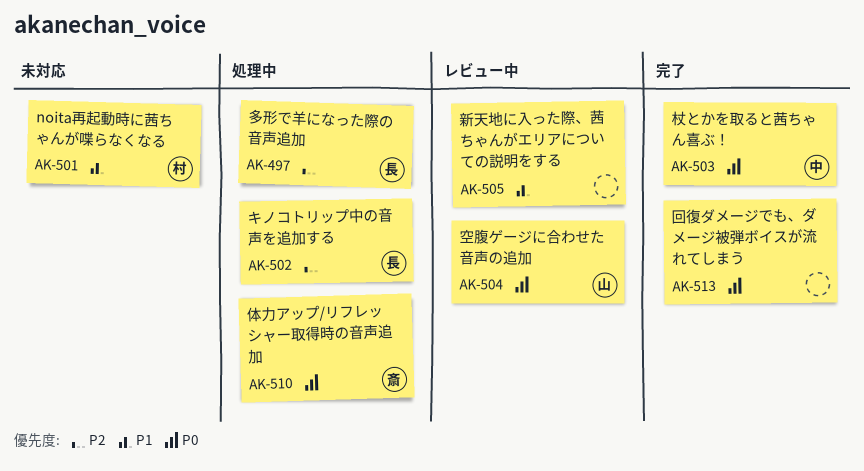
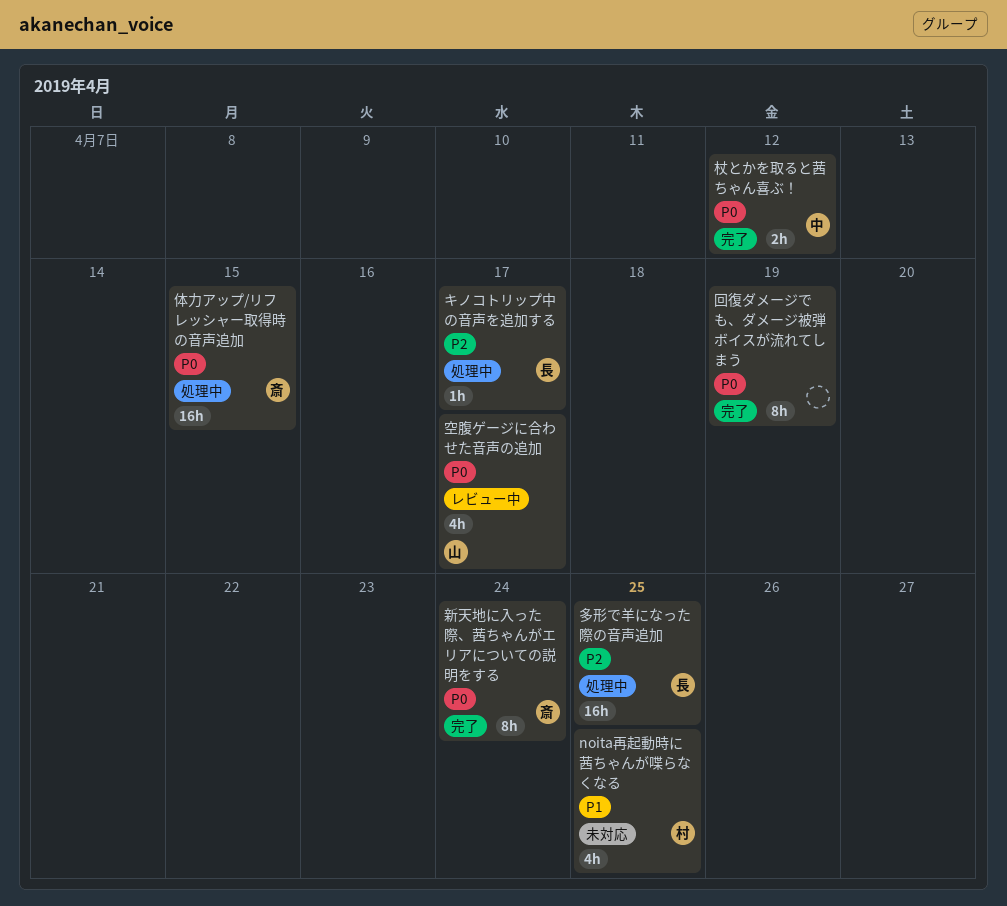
新天地に入った際、茜ちゃんがエリアについての説明をする, status: レビュー中 -> 完了
新天地に入った際、茜ちゃんがエリアについての説明をする, owner: none -> 斎
新天地に入った際、茜ちゃんがエリアについての説明をする, priority: P1 -> P0

